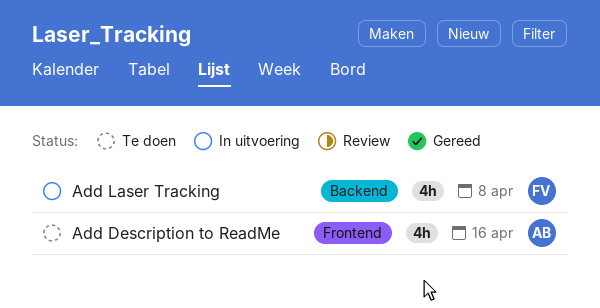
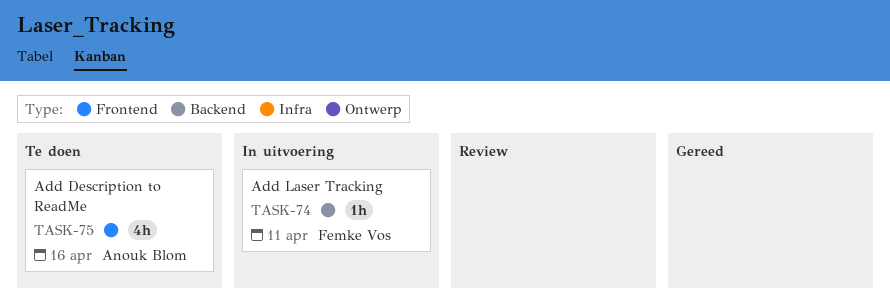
Add Laser Tracking, estimate: 4h -> 1h
Add Laser Tracking, due: Apr 8 -> Apr 11

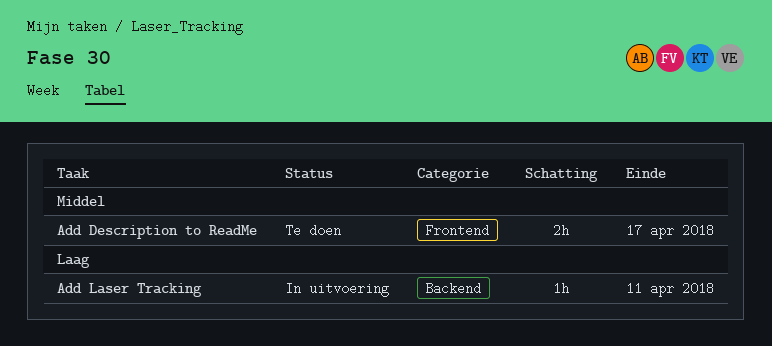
Add Description to ReadMe, estimate: 4h -> 2h
Add Description to ReadMe, due: Apr 16 -> Apr 17

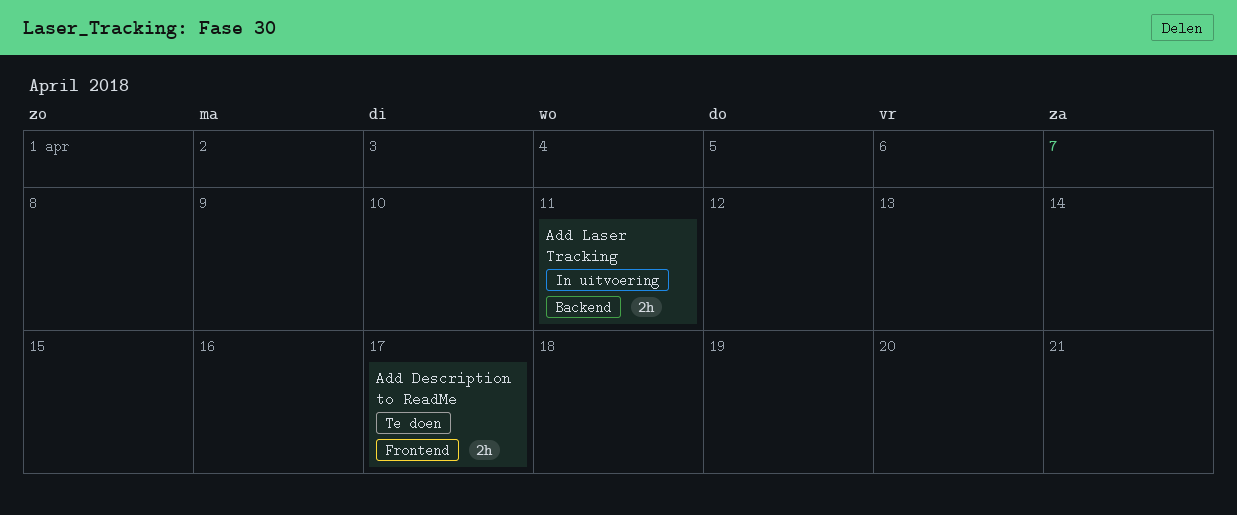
Add Laser Tracking, estimate: 1h -> 2h

